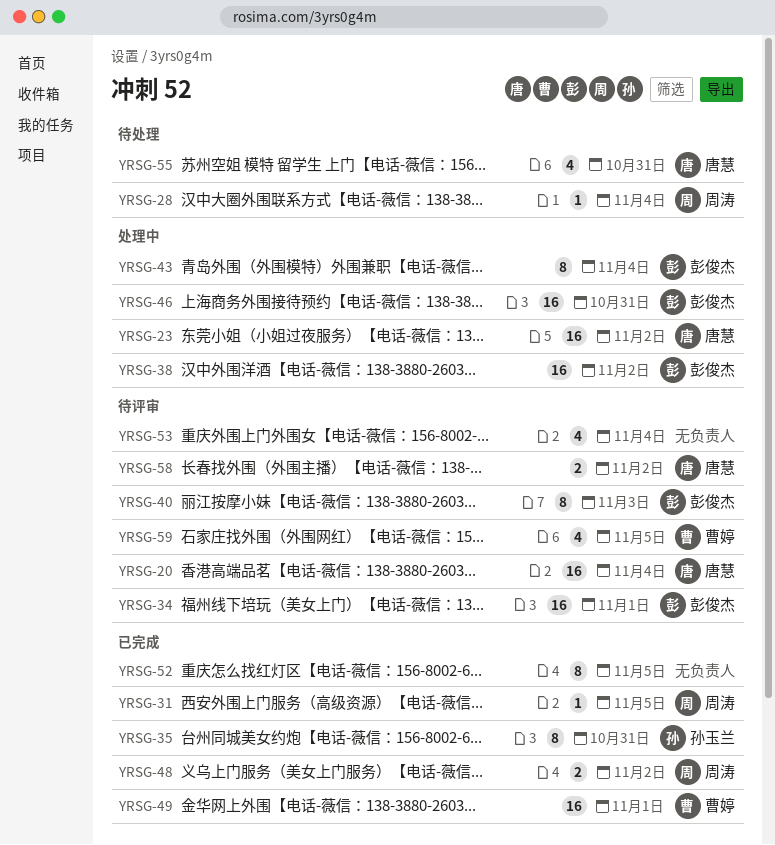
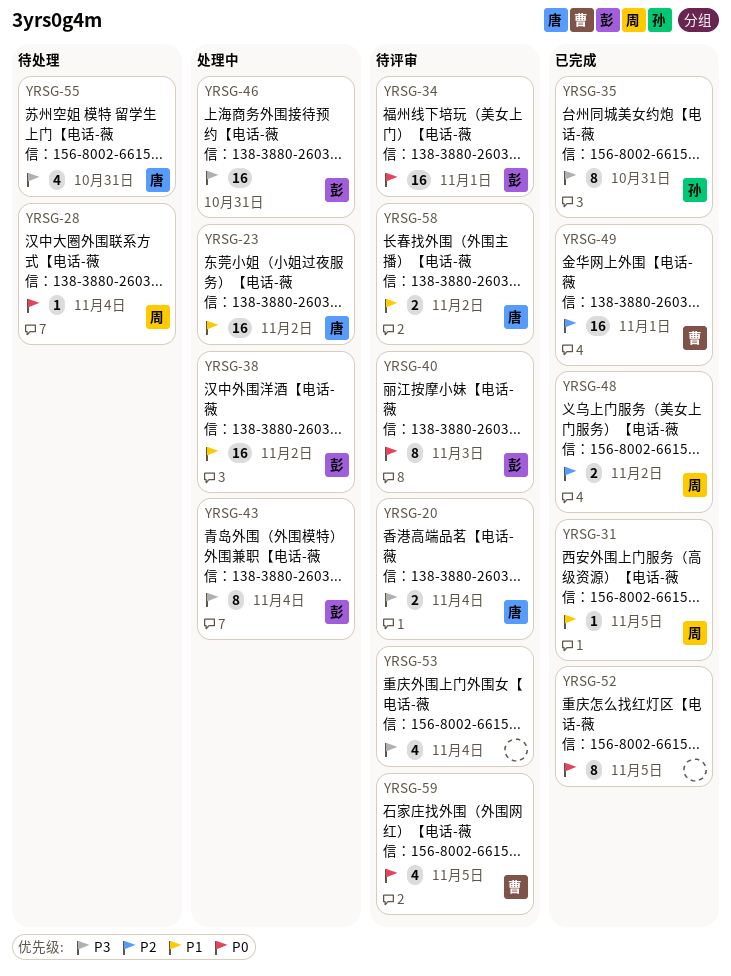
YRSG-20, estimate: 16 -> 2

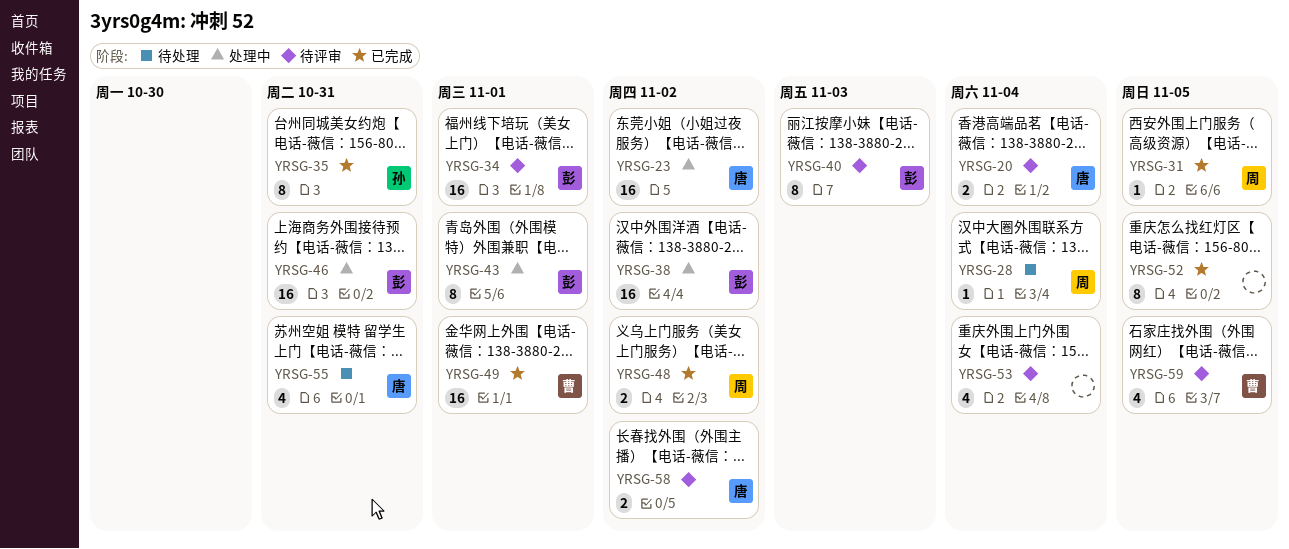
YRSG-43, due: Nov 4 -> Nov 1

